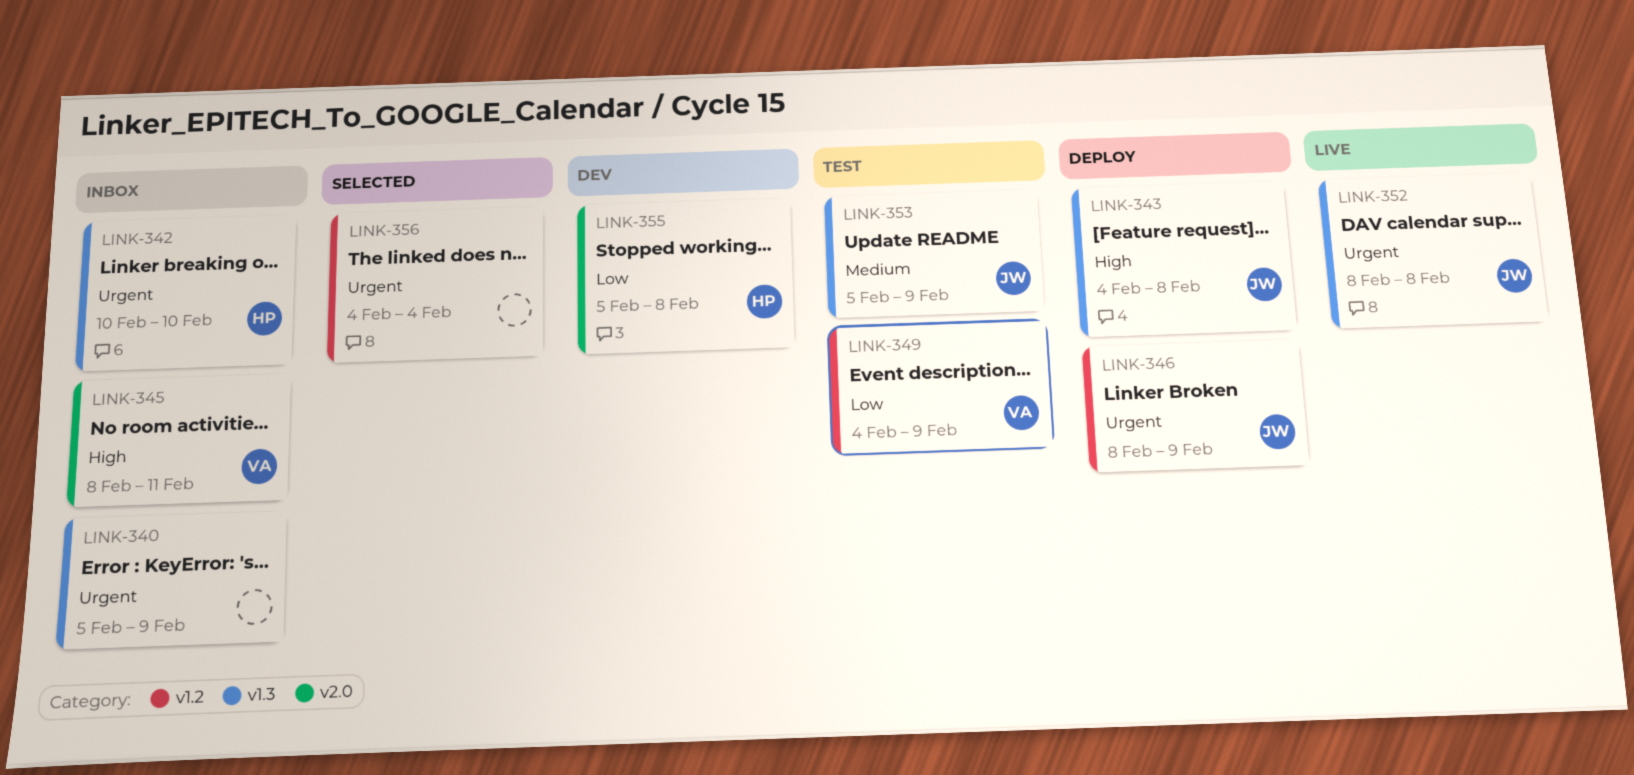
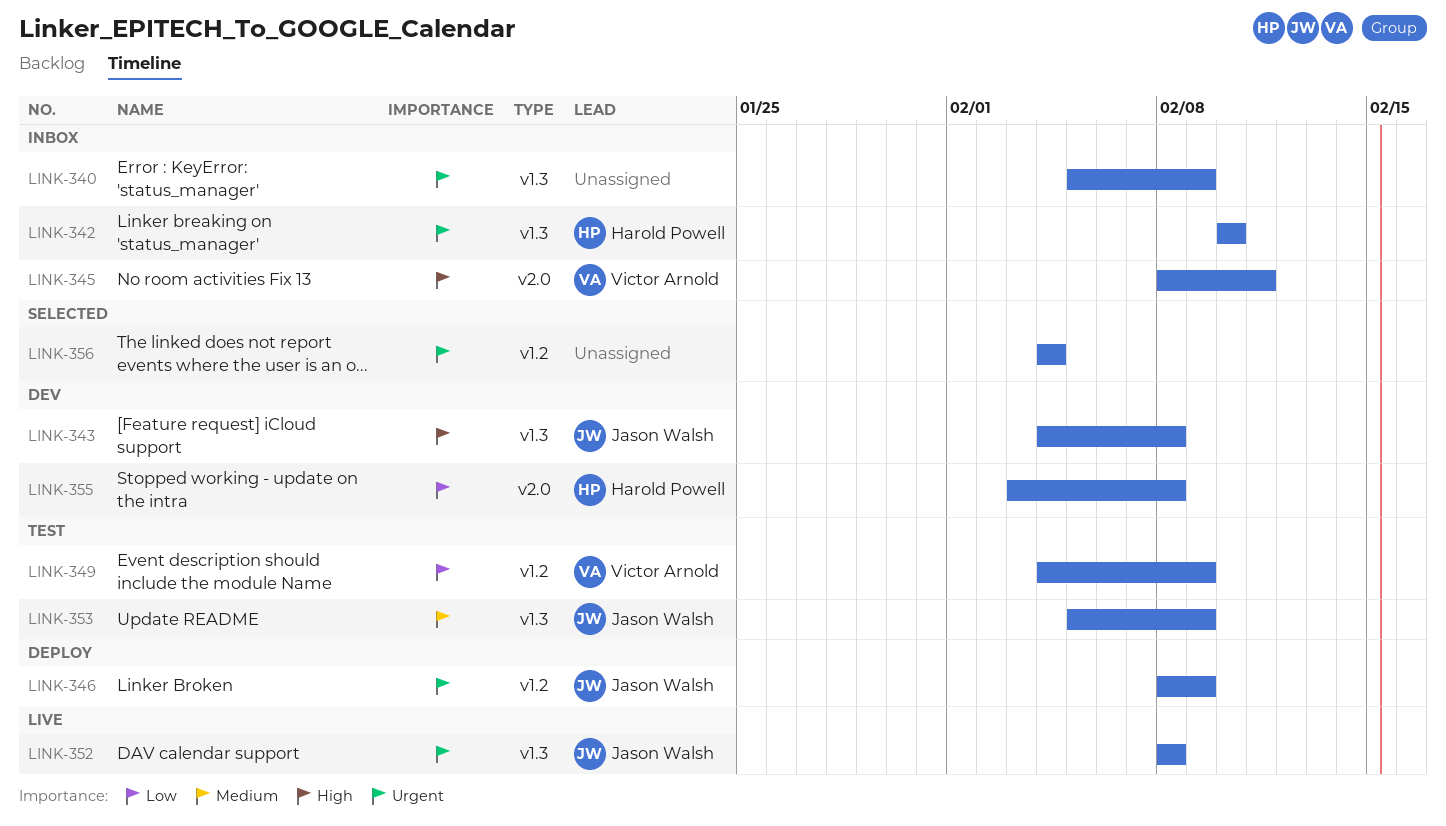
LINK-343, status: Deploy -> Dev
LINK-355, start: Feb 5 -> Feb 3

